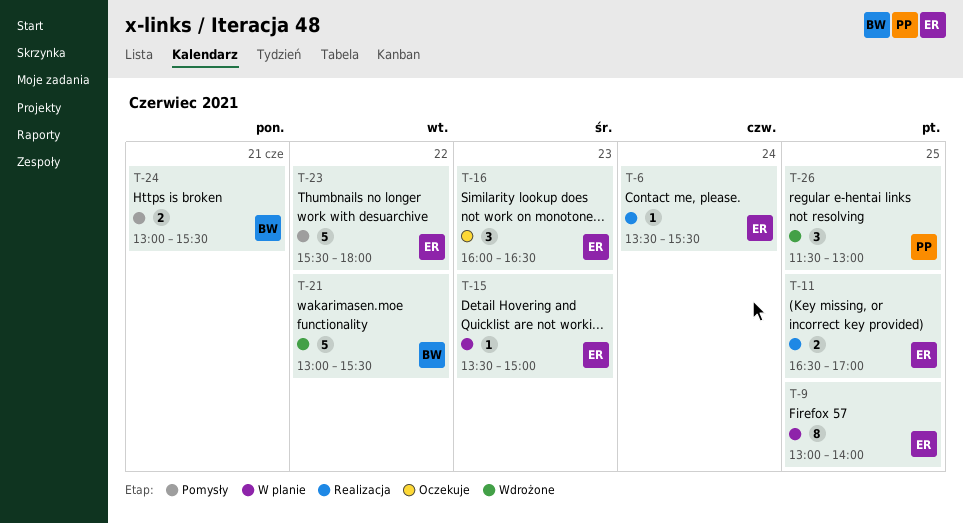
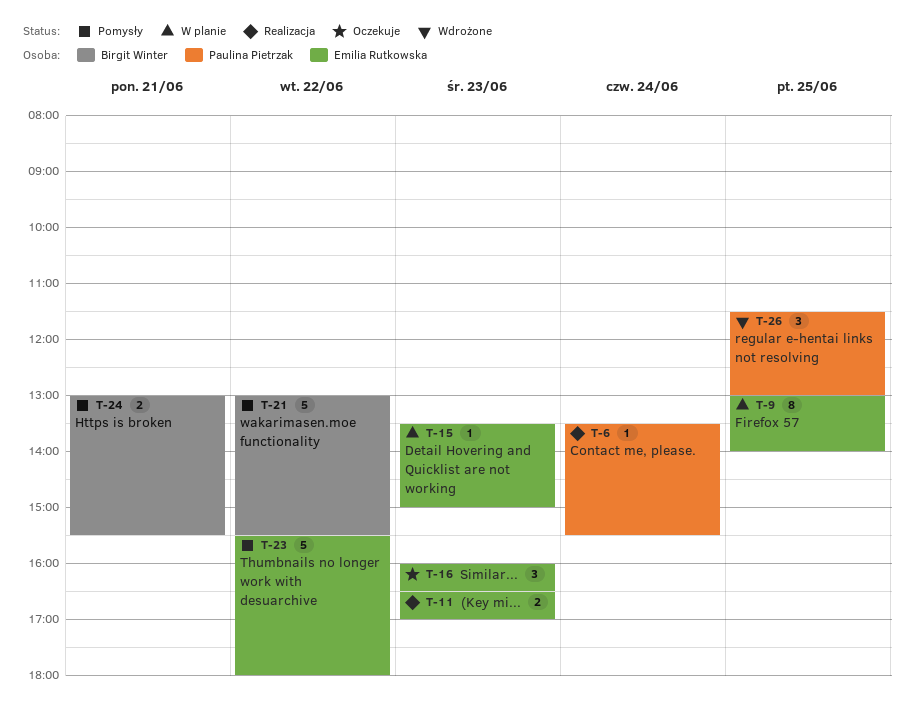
T-6, owner: Emilia Rutkowska -> Paulina Pietrzak
T-11, day: Jun 25 -> Jun 23
T-21, status: Wdrożone -> Pomysły

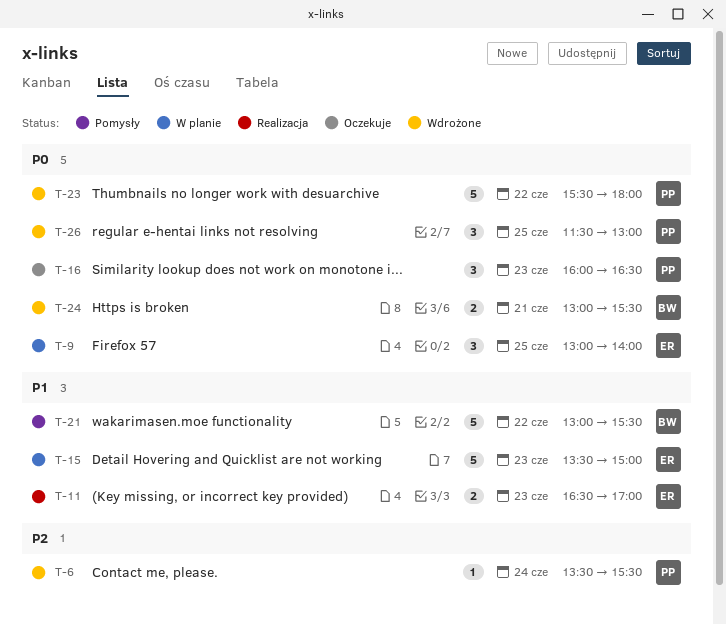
T-6, status: Realizacja -> Wdrożone
T-9, estimate: 8 -> 3
T-15, estimate: 1 -> 5
T-16, owner: Emilia Rutkowska -> Paulina Pietrzak
T-23, status: Pomysły -> Wdrożone
T-23, owner: Emilia Rutkowska -> Paulina Pietrzak
T-24, status: Pomysły -> Wdrożone

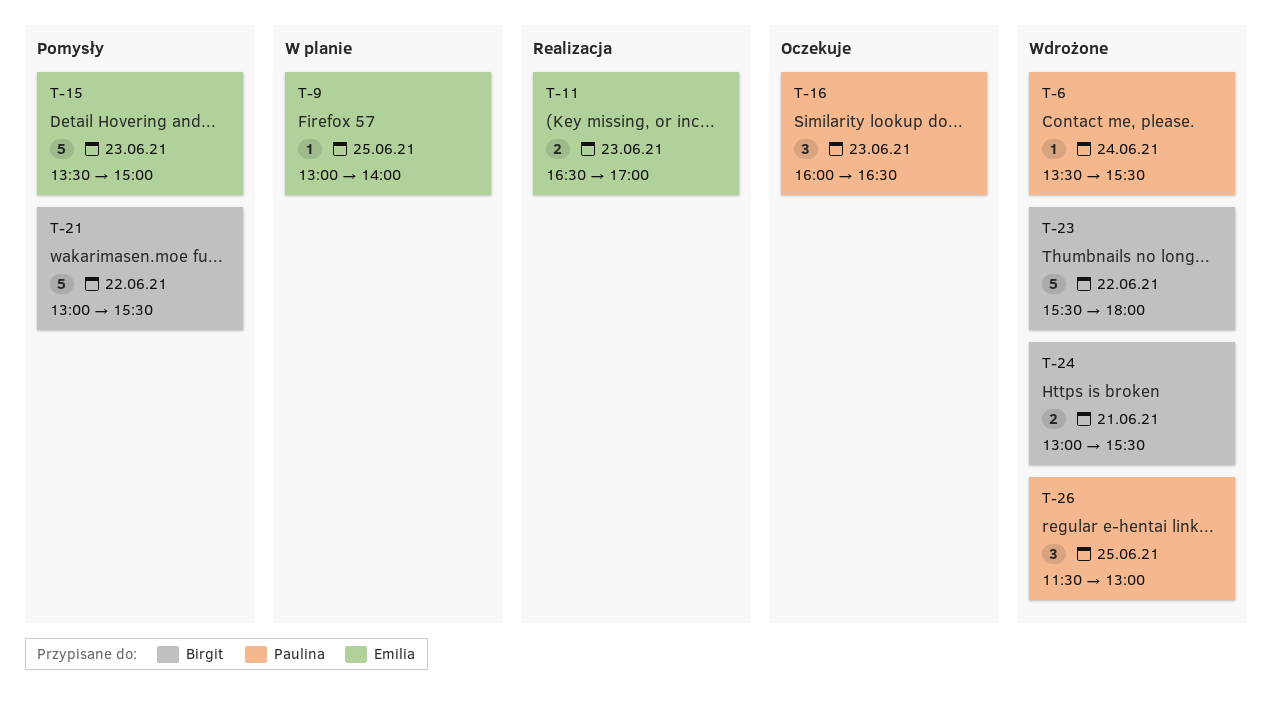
T-9, estimate: 3 -> 1
T-15, status: W planie -> Pomysły
T-23, owner: Paulina -> Birgit

